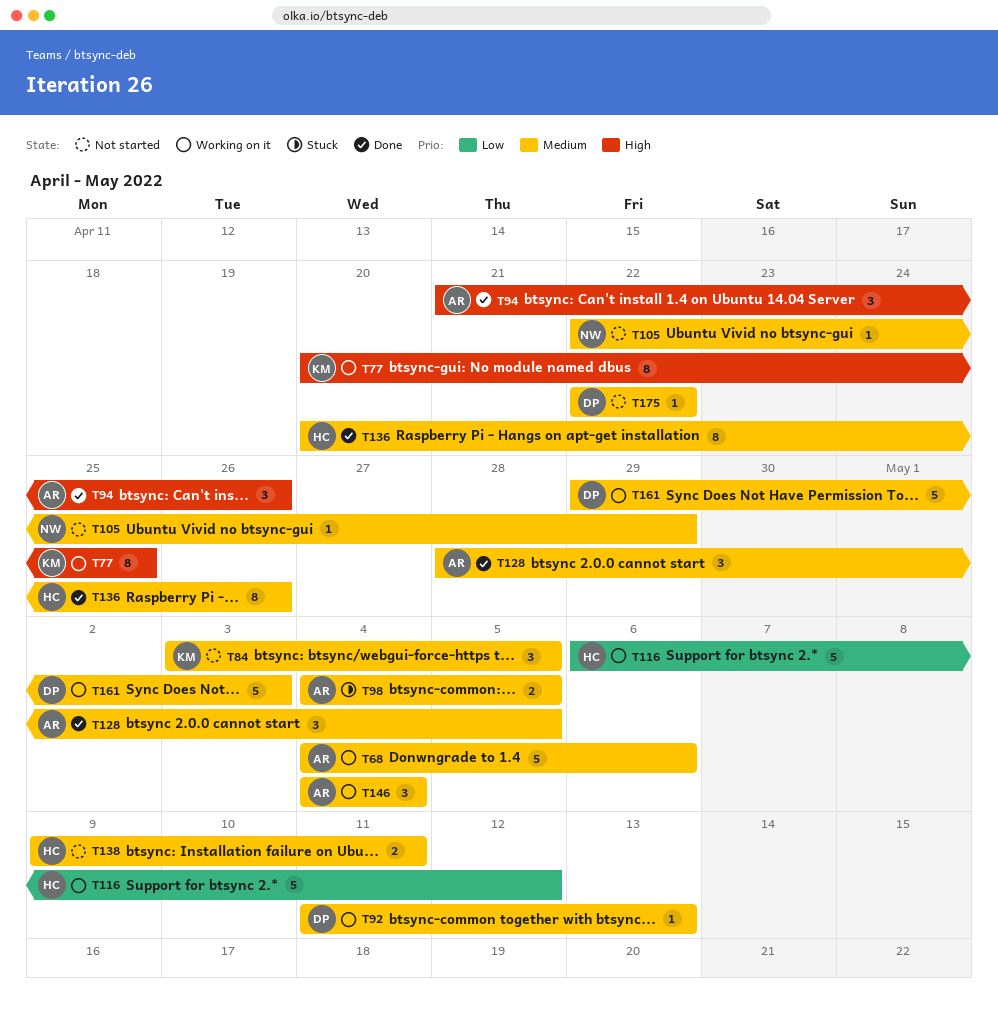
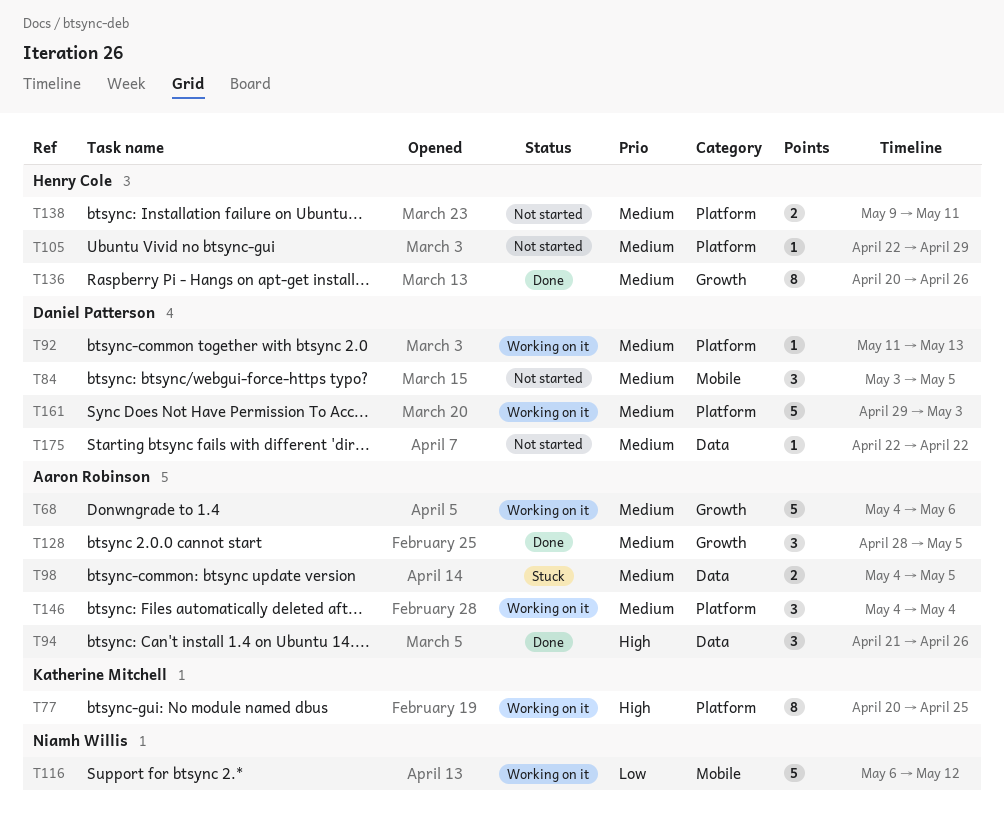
T84, owner: Katherine Mitchell -> Daniel Patterson
T105, owner: Niamh Willis -> Henry Cole
T116, owner: Henry Cole -> Niamh Willis

